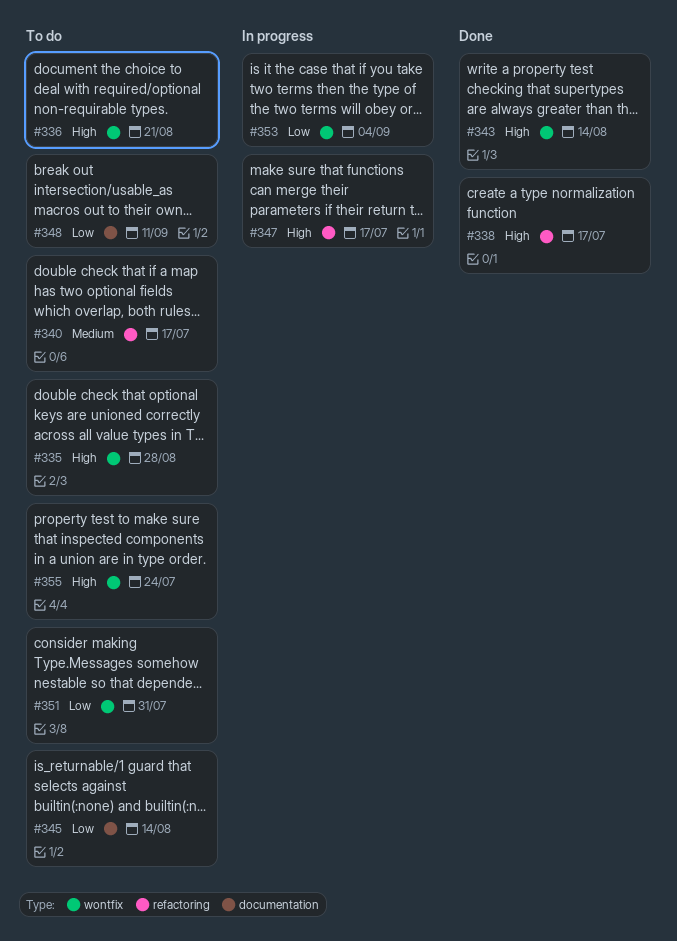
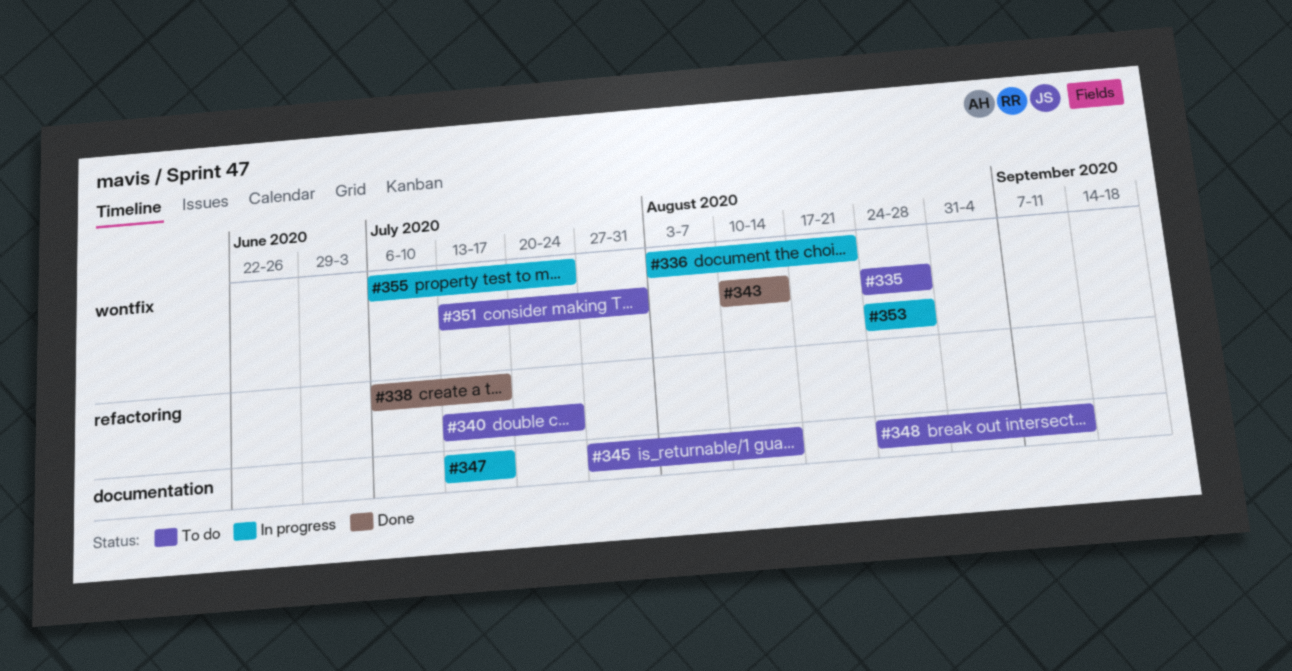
#336, status: To do -> In progress
#340, due: Jul 17 -> Jul 24
#347, label: refactoring -> documentation
#353, due: Sep 4 -> Aug 28
#355, status: To do -> In progress

